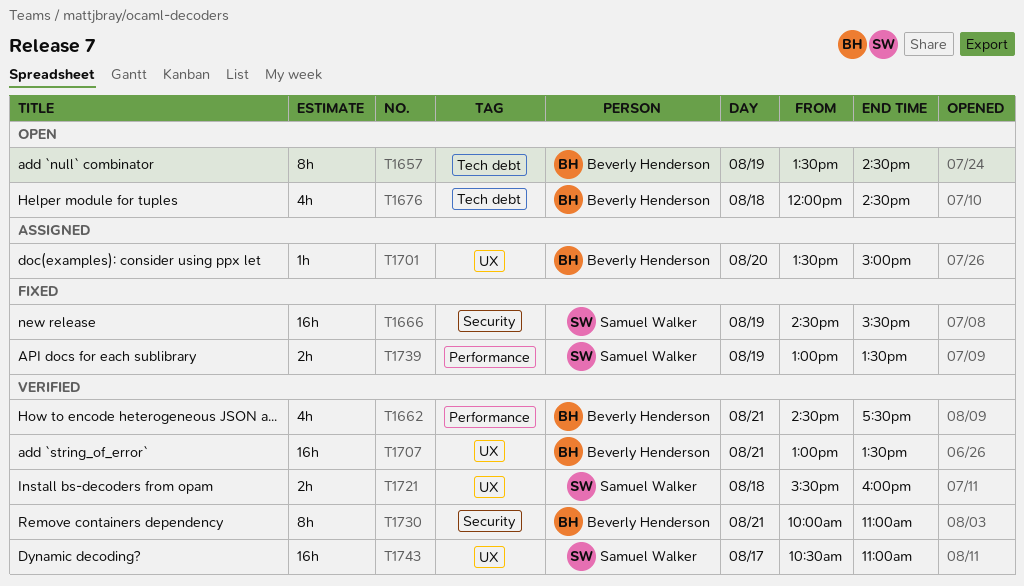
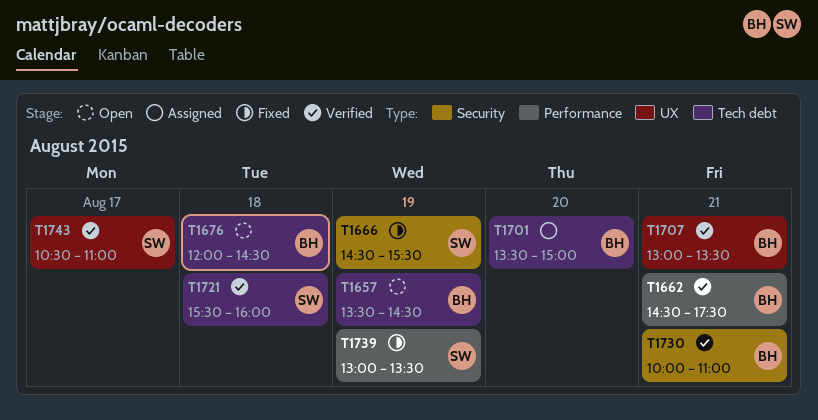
T1701, label: UX -> Tech debt
T1721, label: UX -> Tech debt

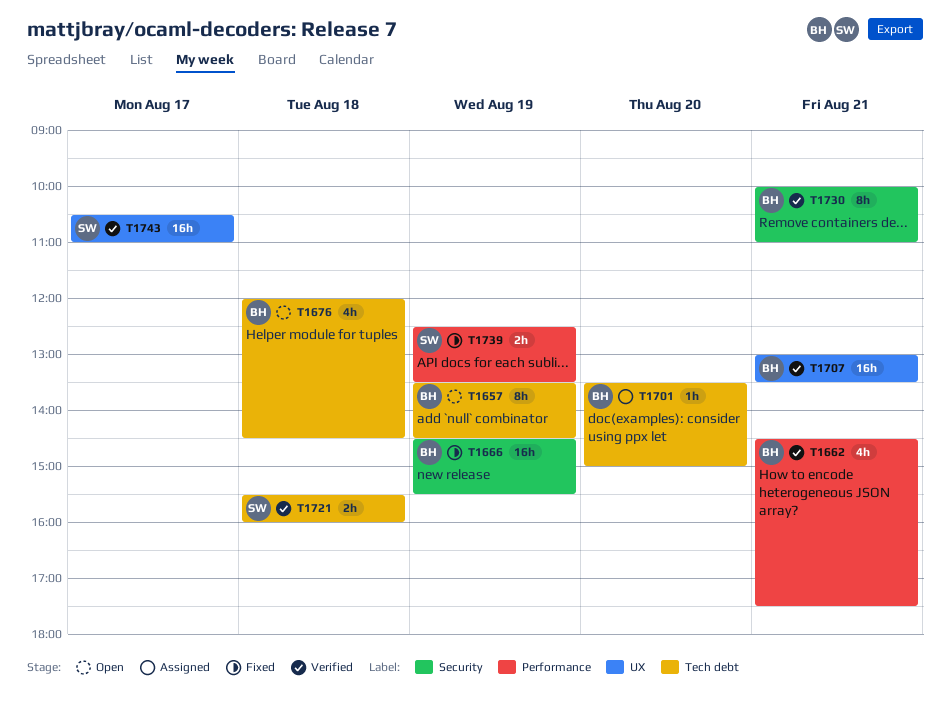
T1666, owner: SW -> BH
T1739, begins: 13:00 -> 12:30

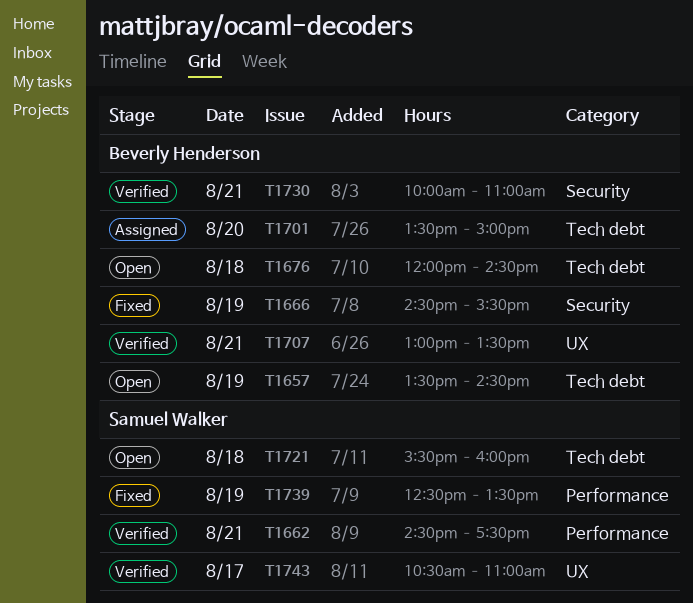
T1662, owner: Beverly Henderson -> Samuel Walker
T1721, status: Verified -> Open

